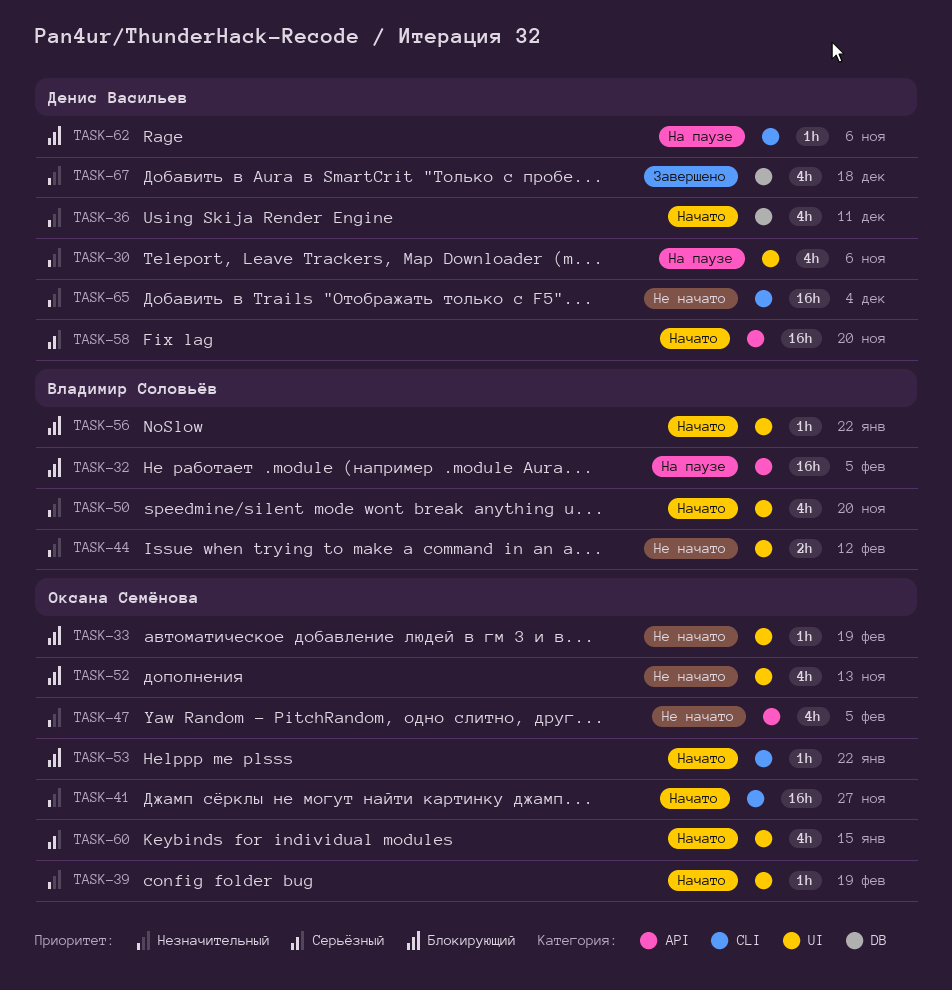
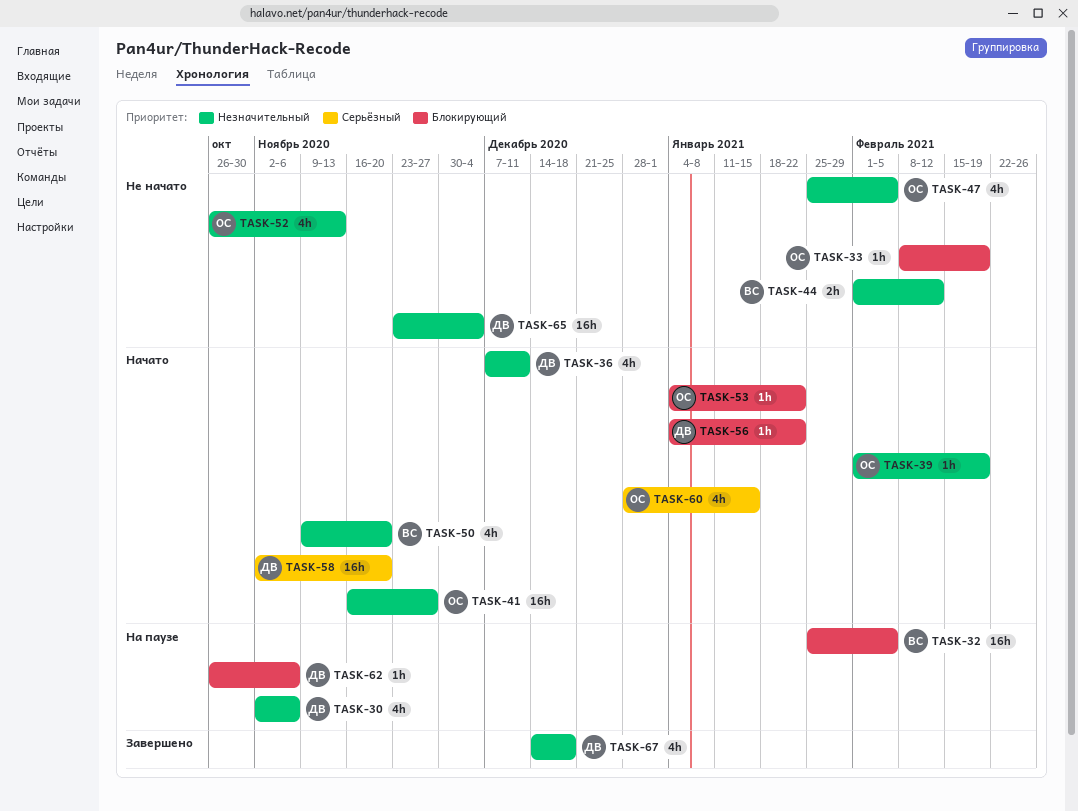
TASK-52, priority: Блокирующий -> Незначительный
TASK-56, owner: Владимир Соловьёв -> Денис Васильев

